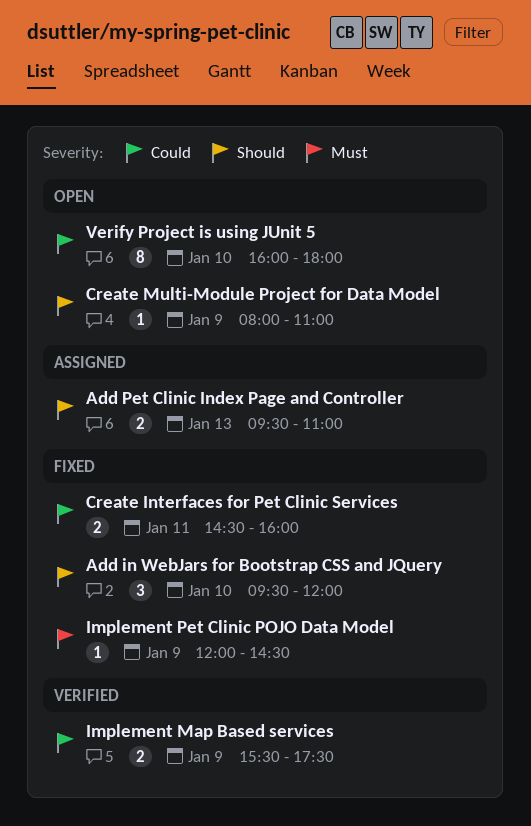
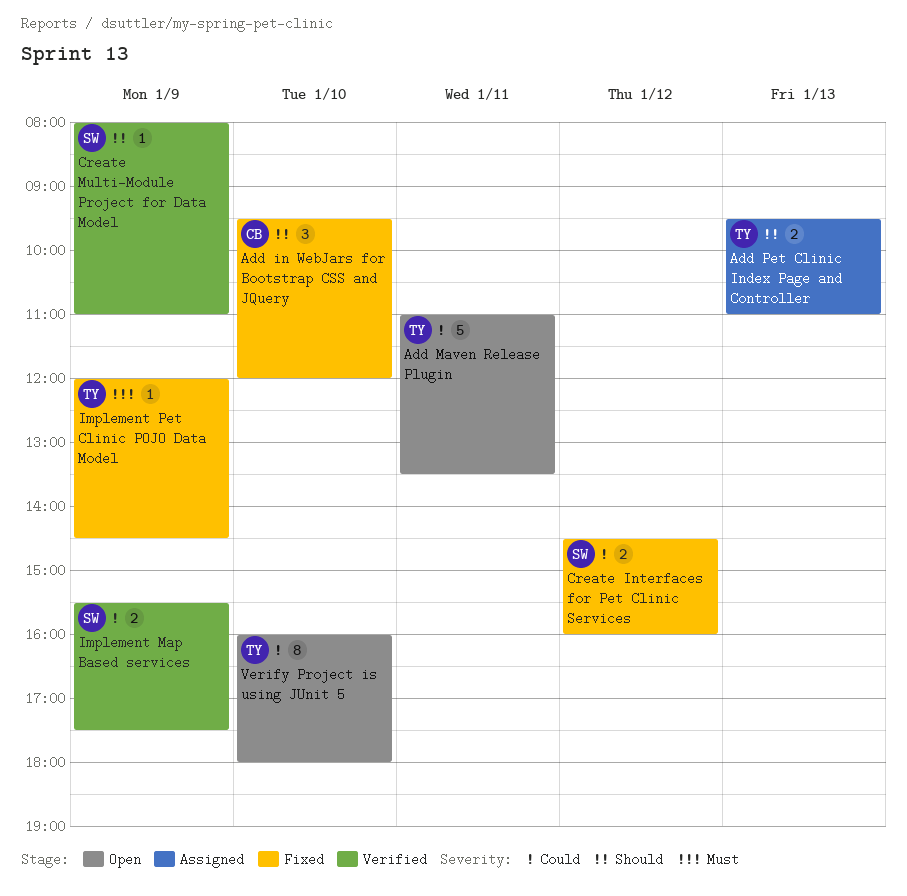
Add Maven Release Plugin: none -> present
Create Interfaces for Pet Clinic Services, day: Jan 11 -> Jan 12
Create Multi-Module Project for Data Model, status: Open -> Verified

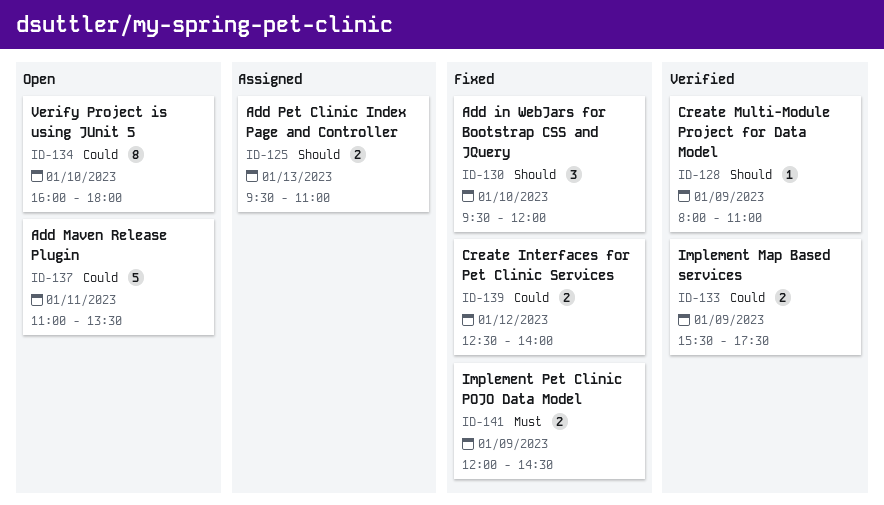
Create Interfaces for Pet Clinic Services, begins: 14:30 -> 12:30
Create Interfaces for Pet Clinic Services, ends: 16:00 -> 14:00
Implement Pet Clinic POJO Data Model, estimate: 1 -> 2

